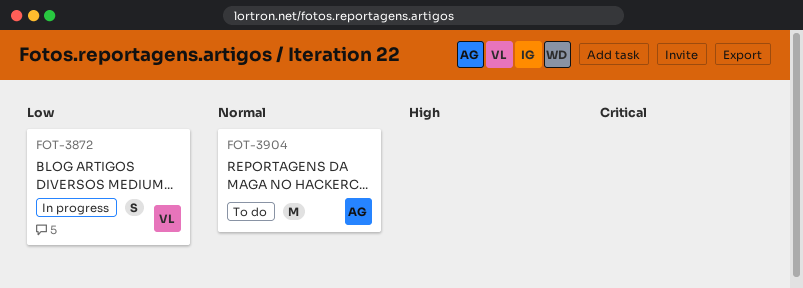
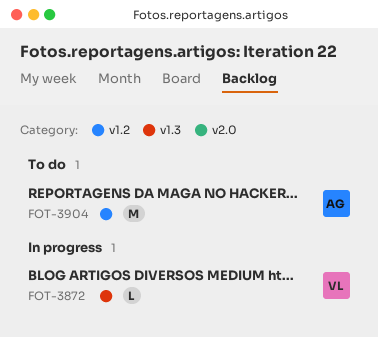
FOT-3872, estimate: S -> L

